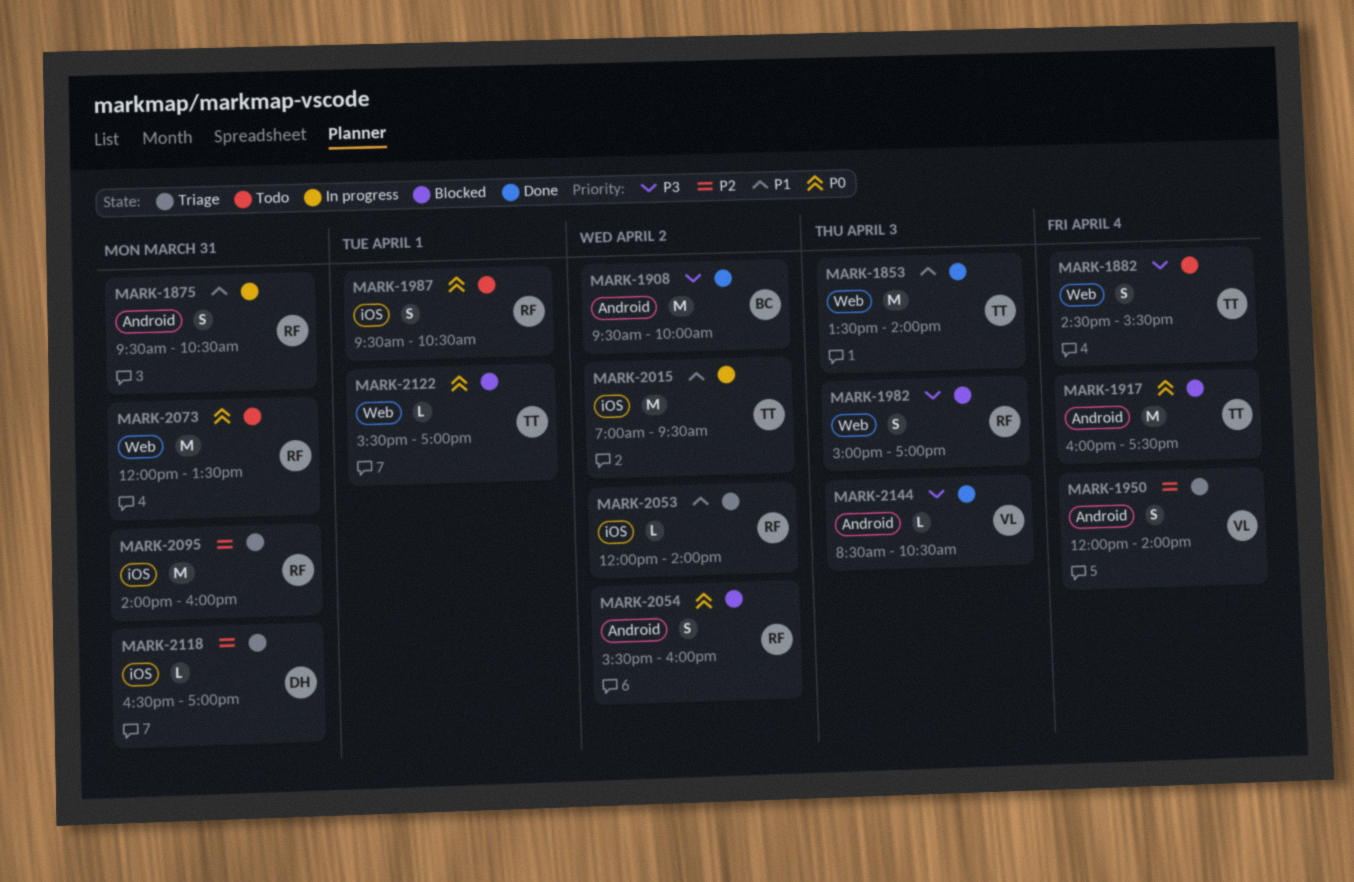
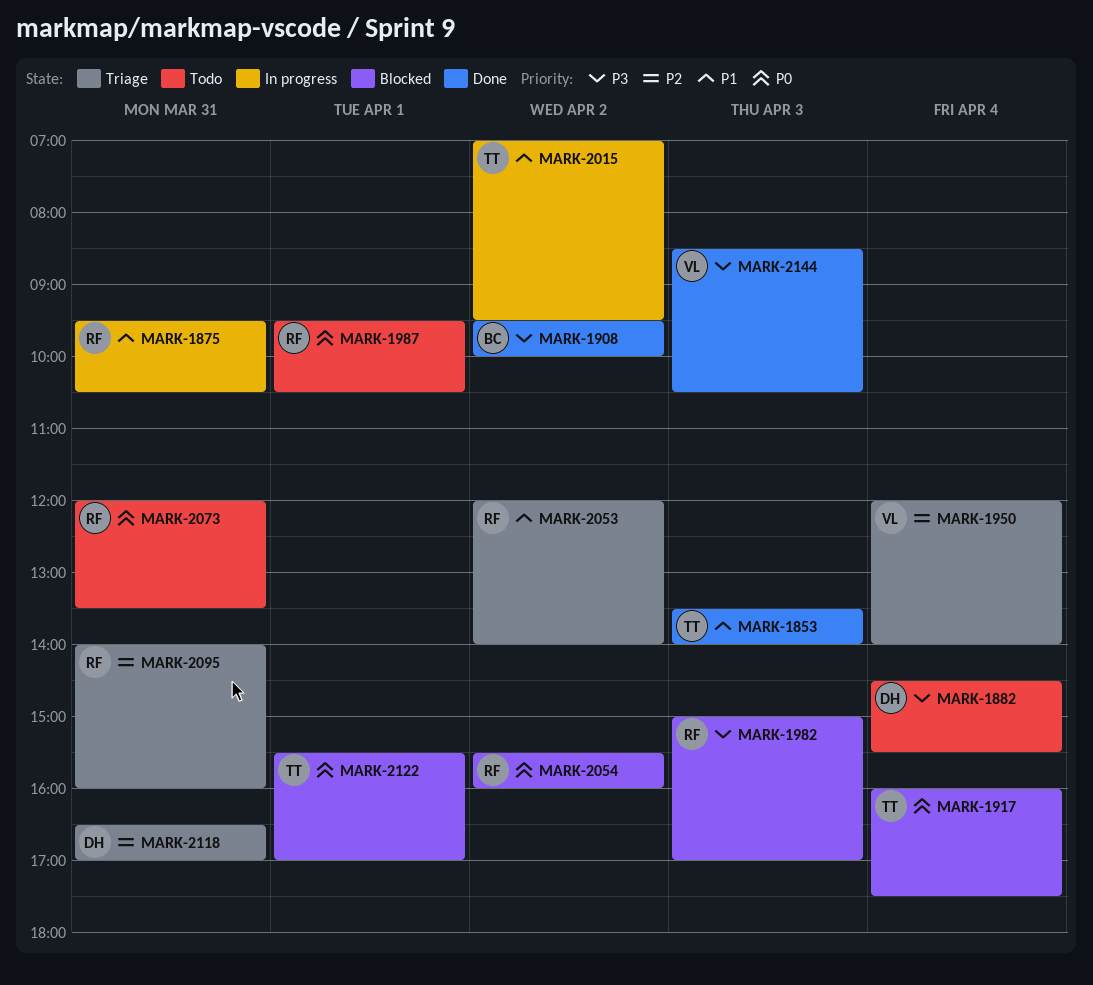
MARK-1882, owner: TT -> DH

